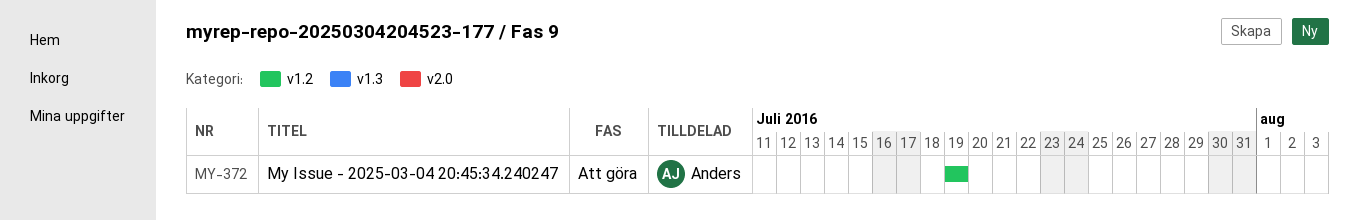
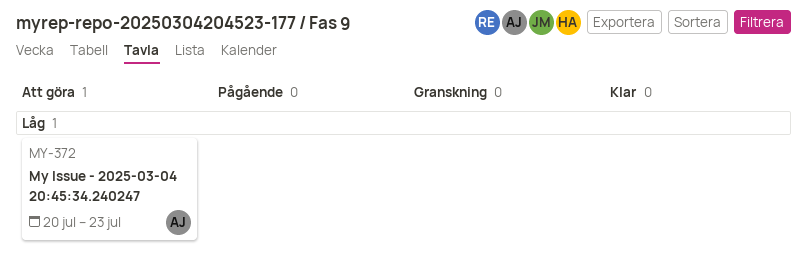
MY-372, start: Jul 19 -> Jul 20
MY-372, due: Jul 19 -> Jul 23

